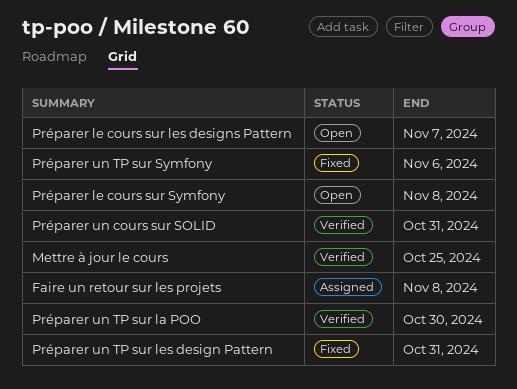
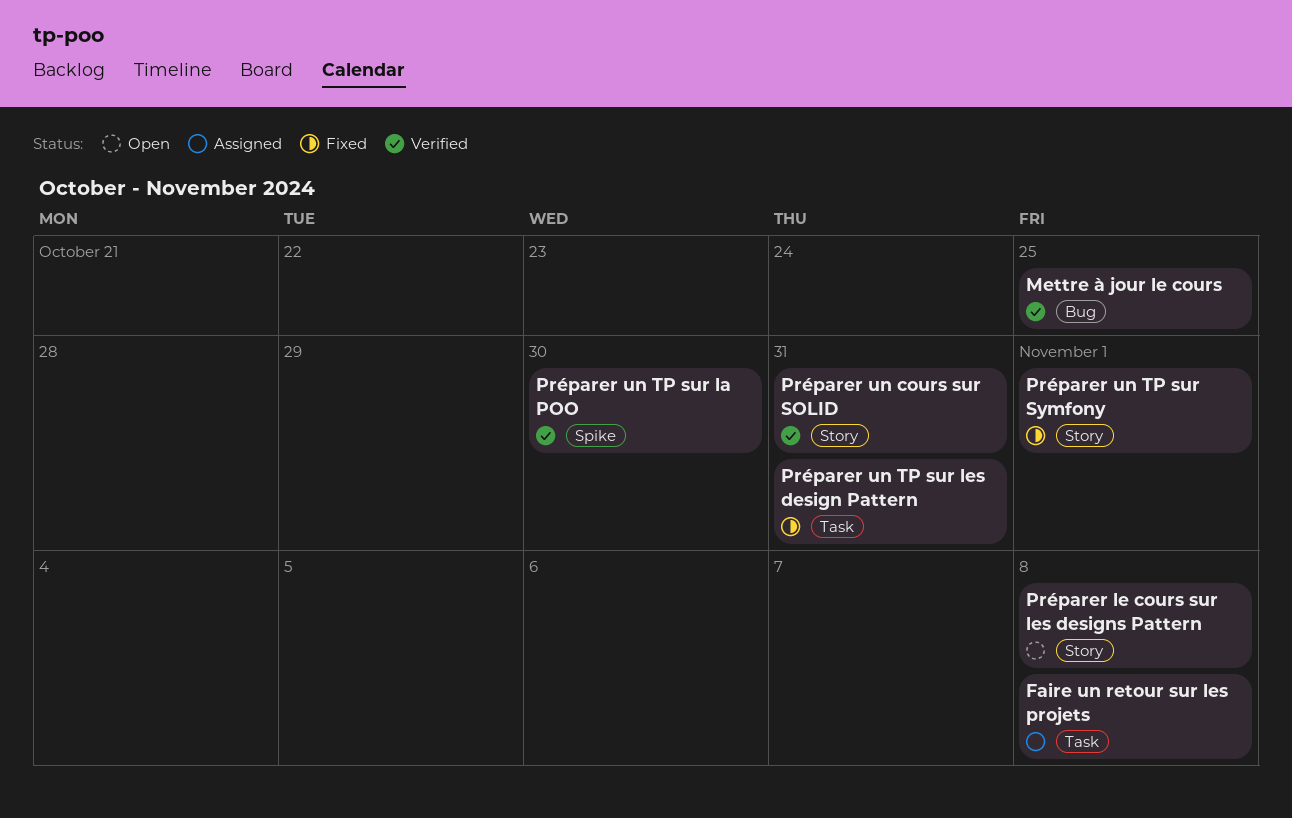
Préparer le cours sur les designs Pattern, due: Nov 7 -> Nov 8
Préparer le cours sur Symfony: present -> none
Préparer un TP sur Symfony, due: Nov 6 -> Nov 1

